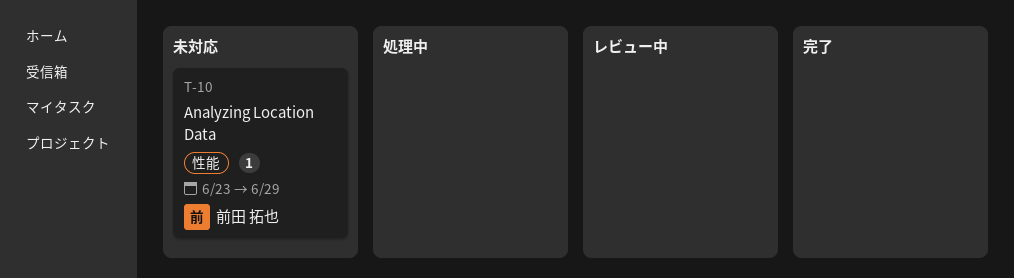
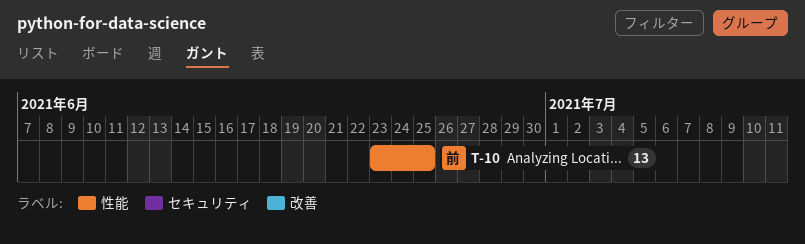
T-10, estimate: 1 -> 13
T-10, due: Jun 29 -> Jun 25

